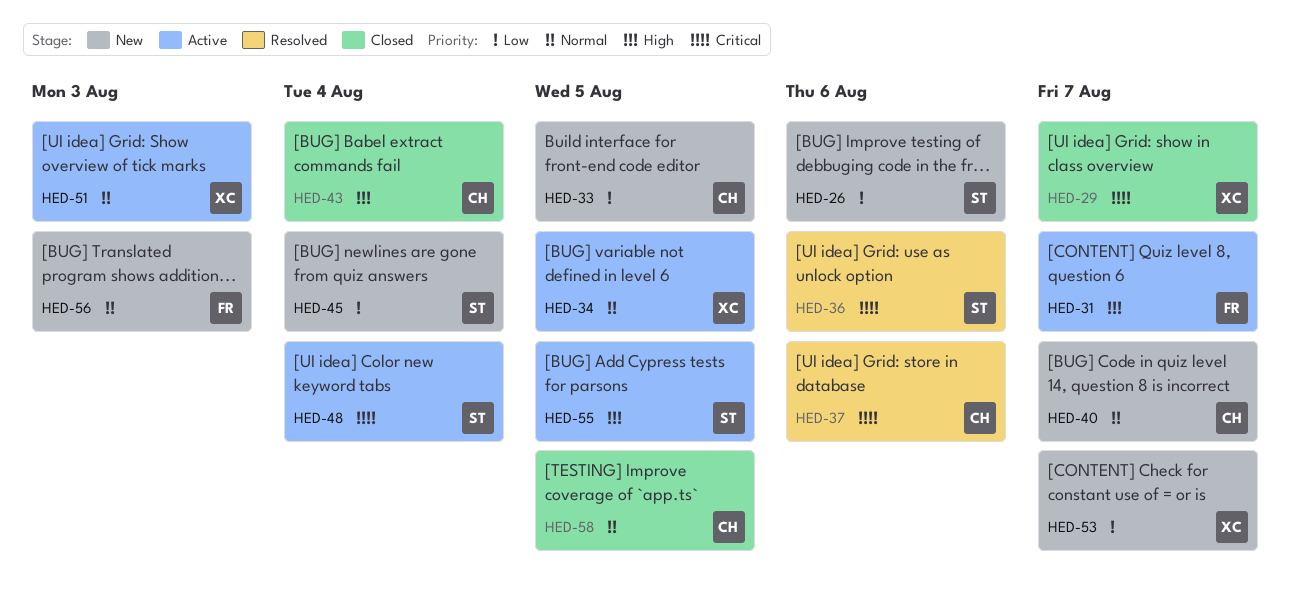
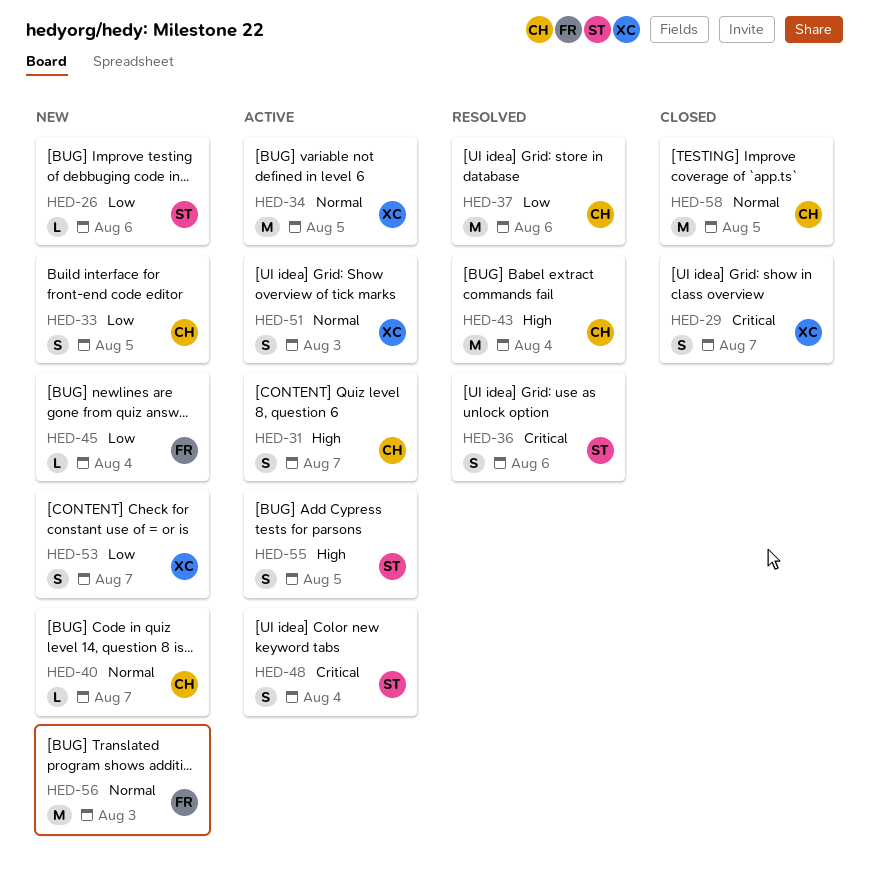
HED-31, owner: FR -> CH
HED-37, priority: Critical -> Low
HED-43, status: Closed -> Resolved
HED-45, owner: ST -> FR

